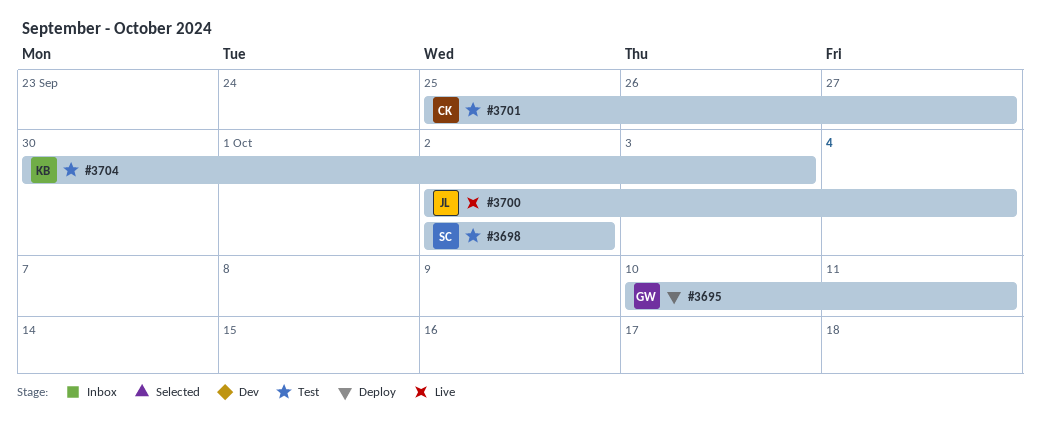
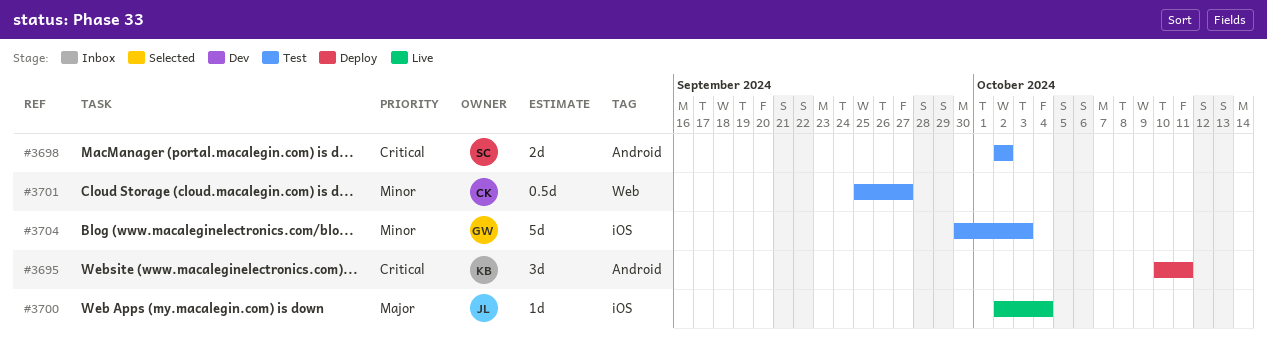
#3695, owner: GW -> KB
#3704, owner: KB -> GW

